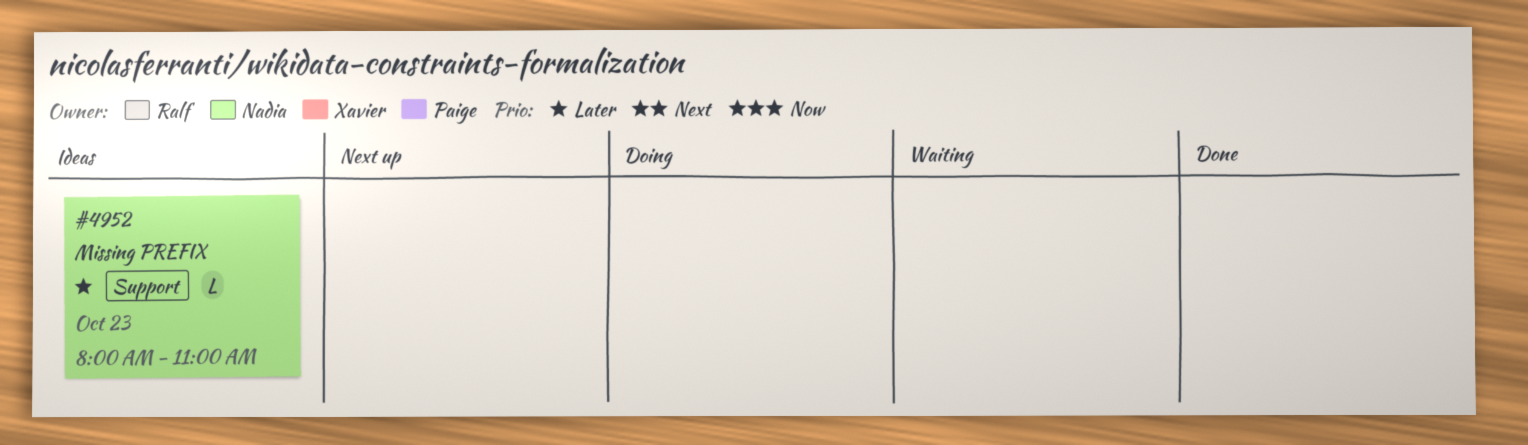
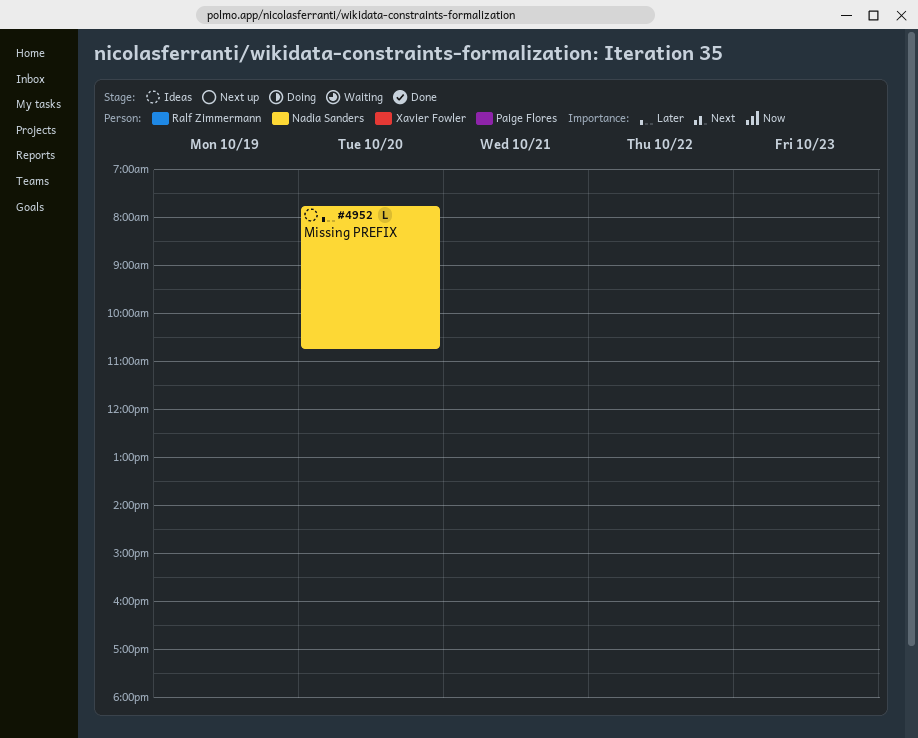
#4952, day: Oct 23 -> Oct 20
#4952, begins: 08:00 -> 07:45
#4952, ends: 11:00 -> 10:45

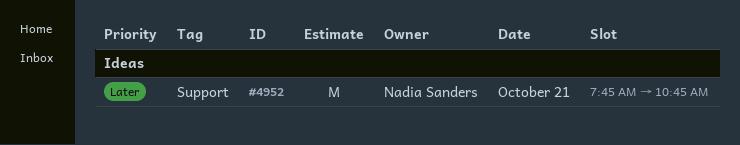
#4952, estimate: L -> M
#4952, day: Oct 20 -> Oct 21

